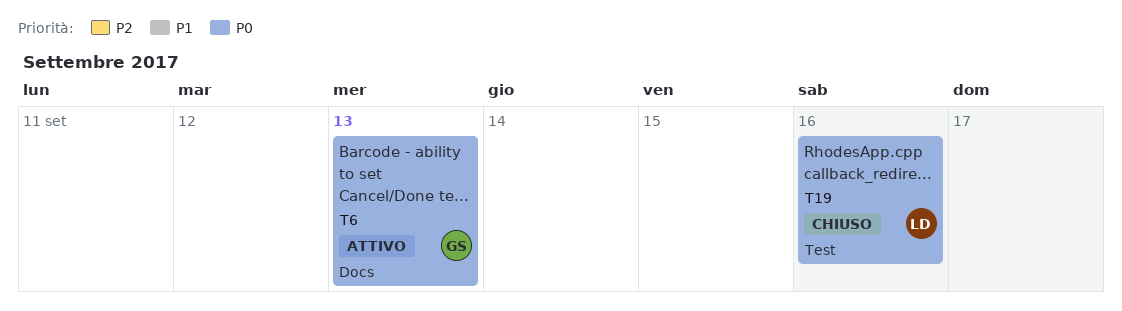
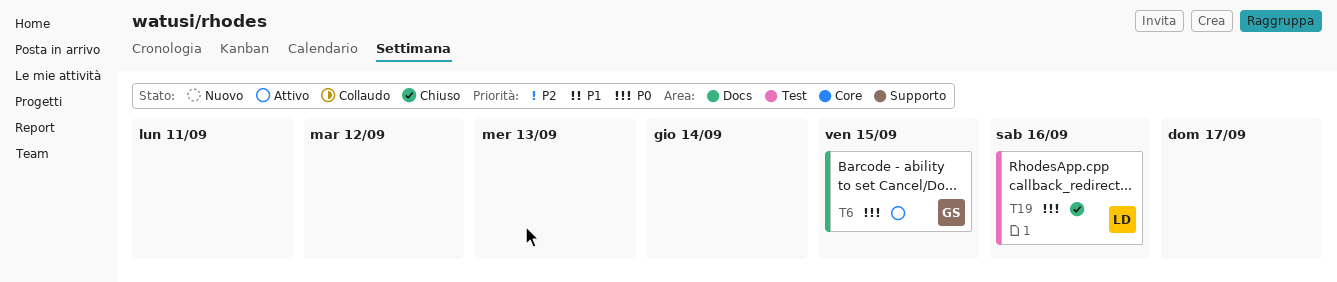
T6, due: Sep 13 -> Sep 15

